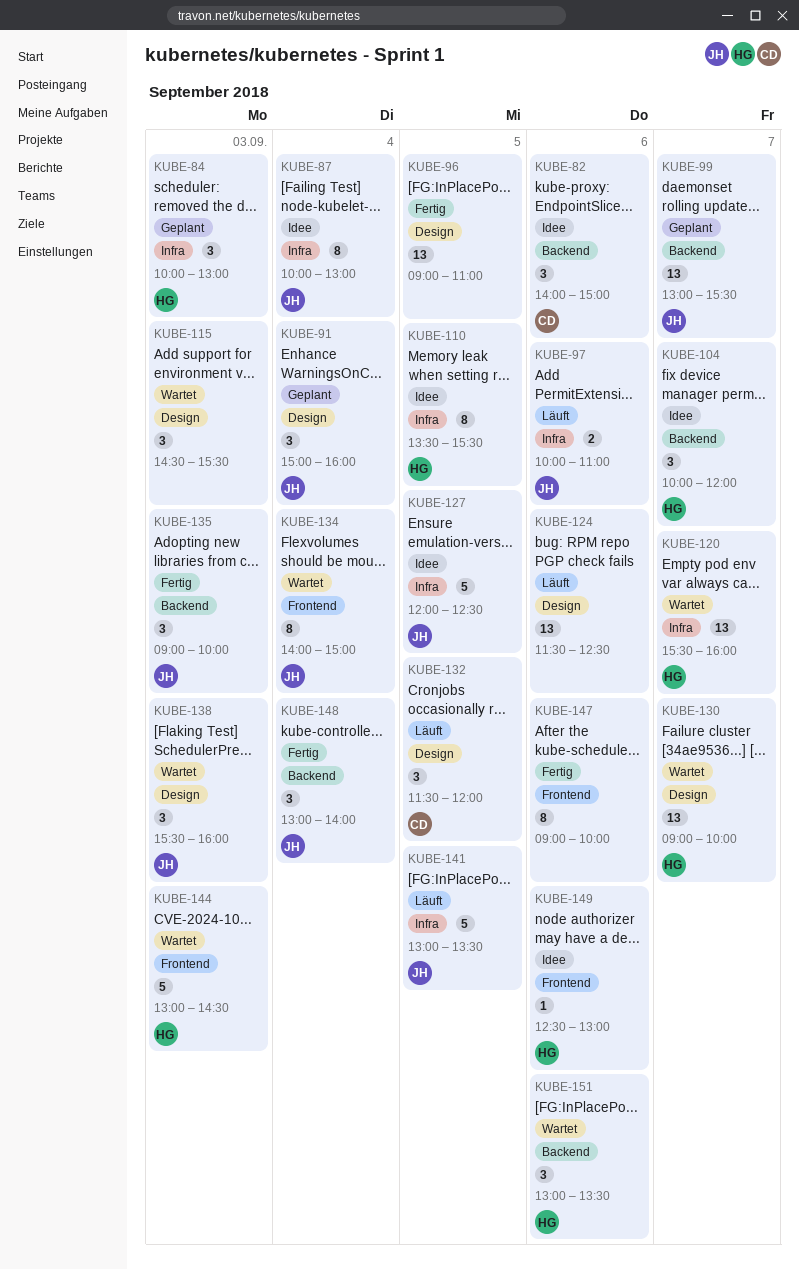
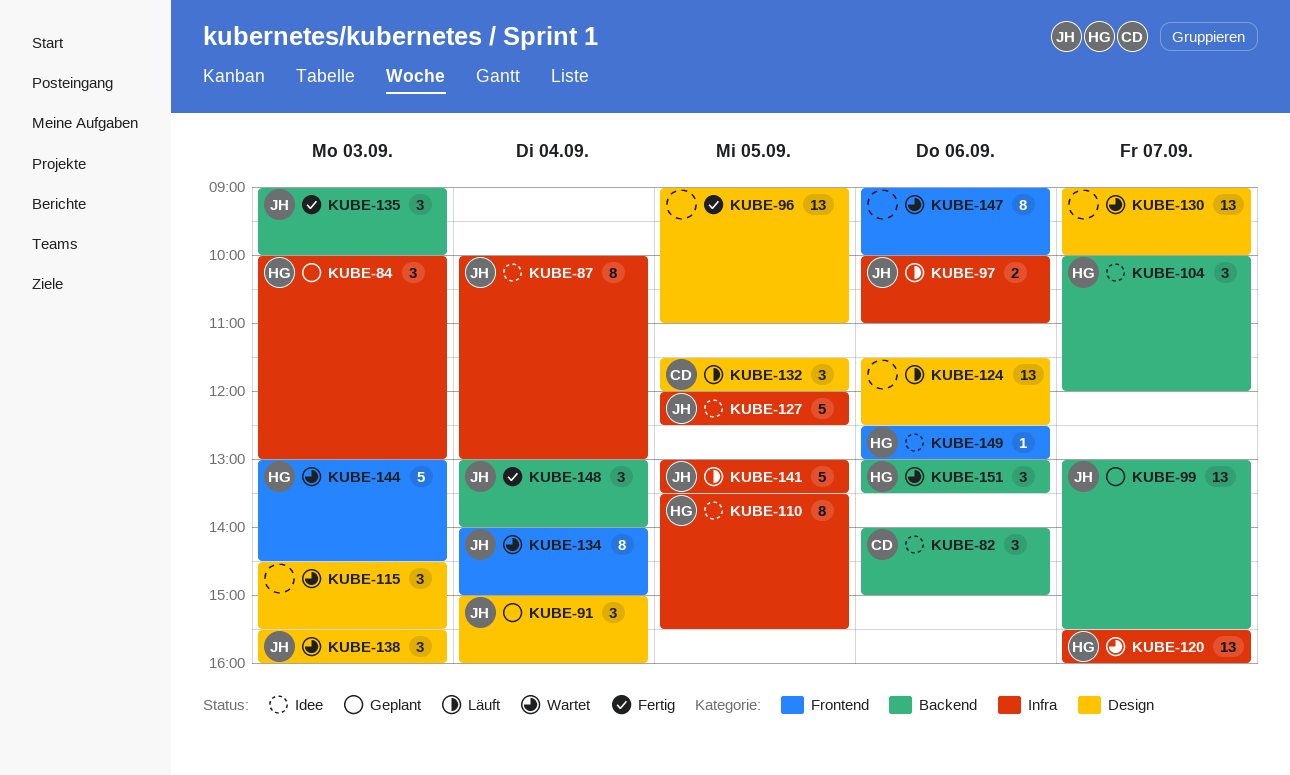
KUBE-130, owner: HG -> none
KUBE-147, status: Fertig -> Wartet

